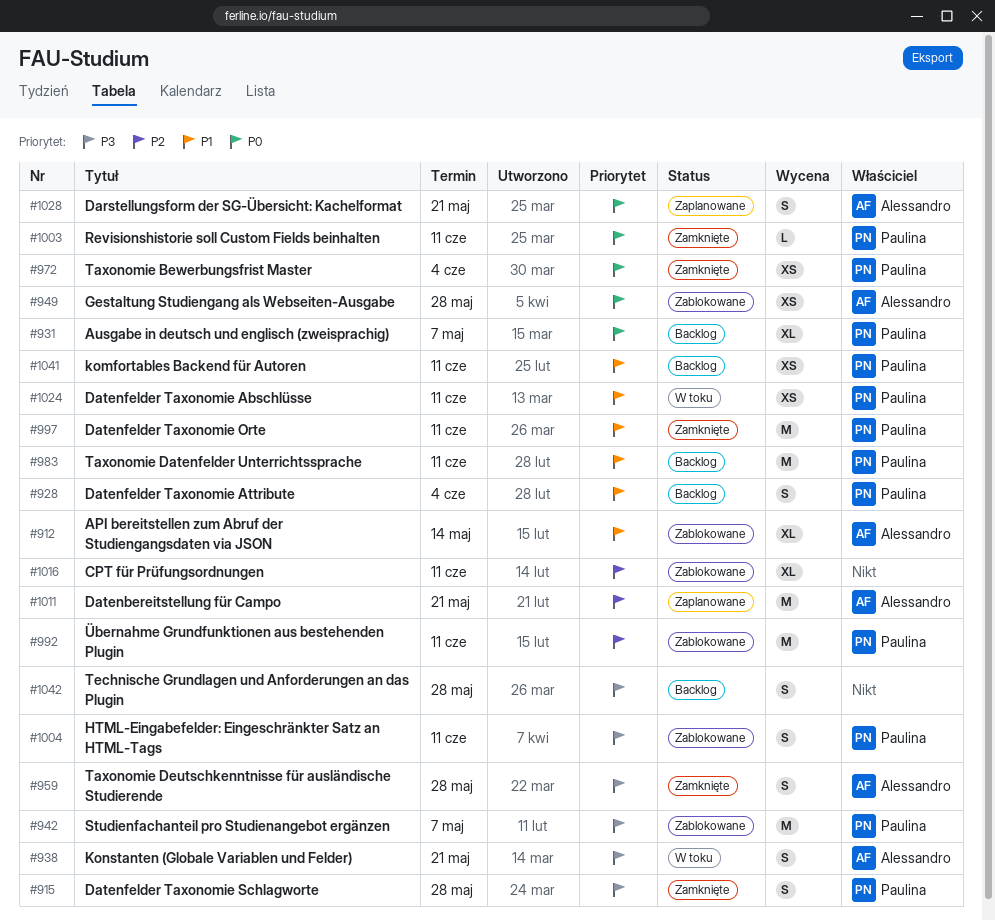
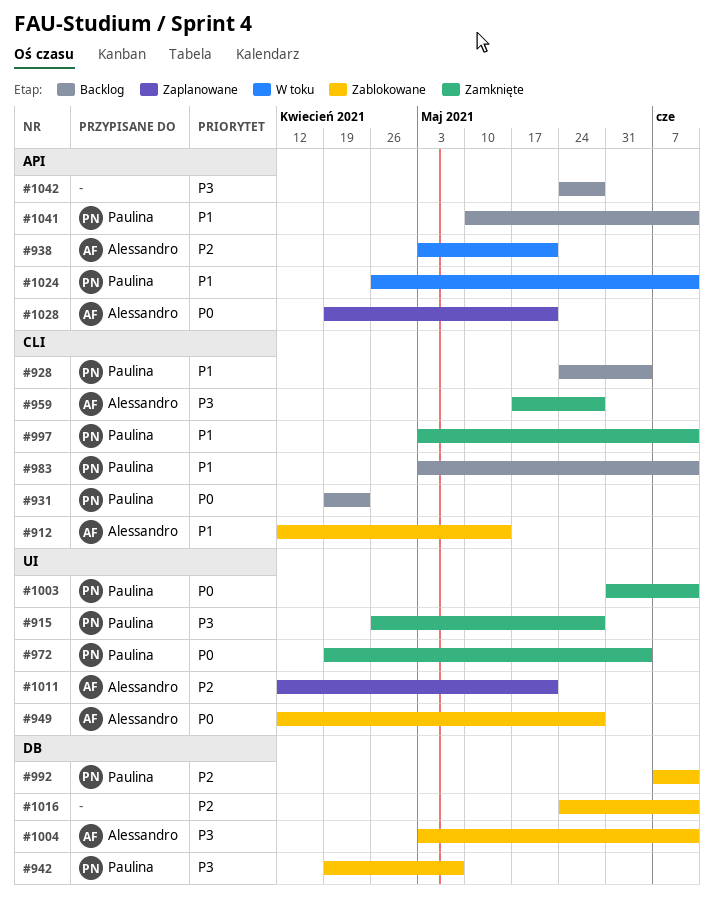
#931, due: May 7 -> Apr 23
#938, priority: P3 -> P2
#1004, owner: Paulina -> Alessandro

